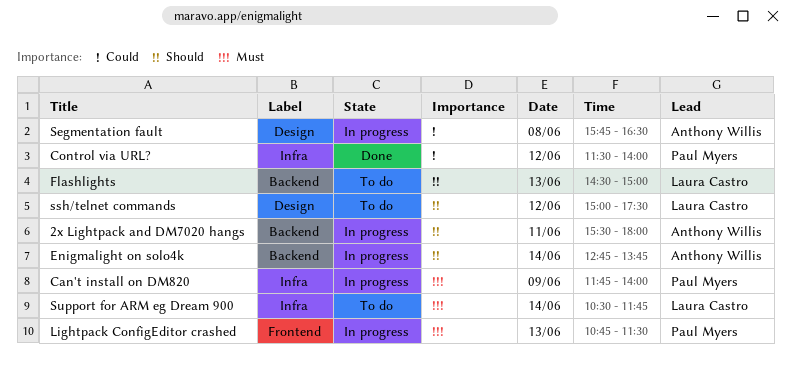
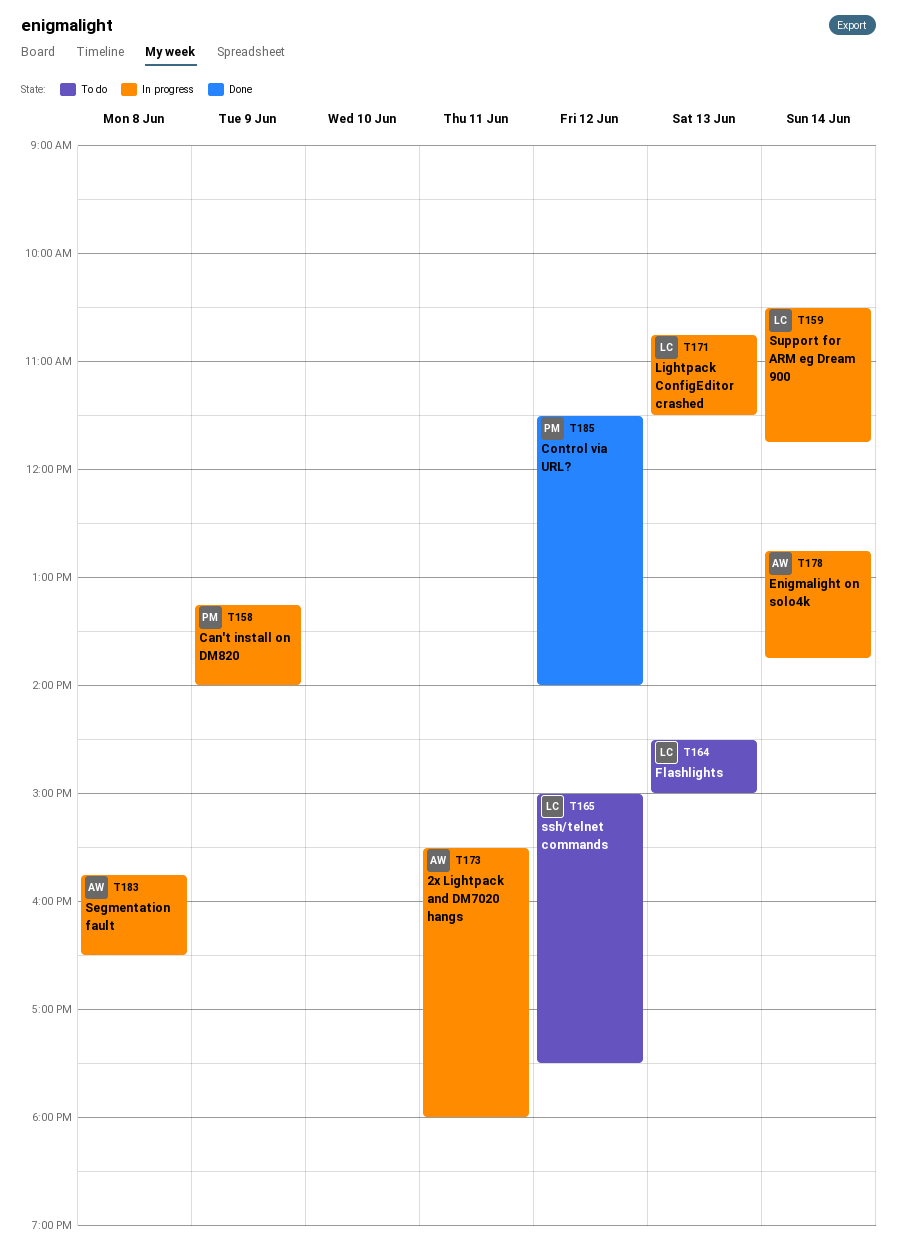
Can't install on DM820, begins: 11:45 -> 13:15
Lightpack ConfigEditor crashed, owner: Paul Myers -> Laura Castro
Support for ARM eg Dream 900, status: To do -> In progress

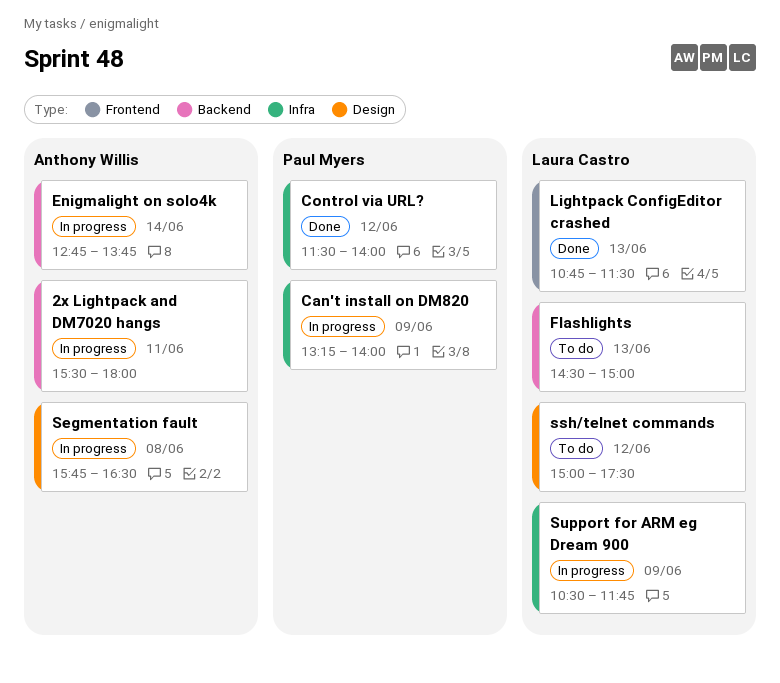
Lightpack ConfigEditor crashed, status: In progress -> Done
Support for ARM eg Dream 900, day: Jun 14 -> Jun 9

